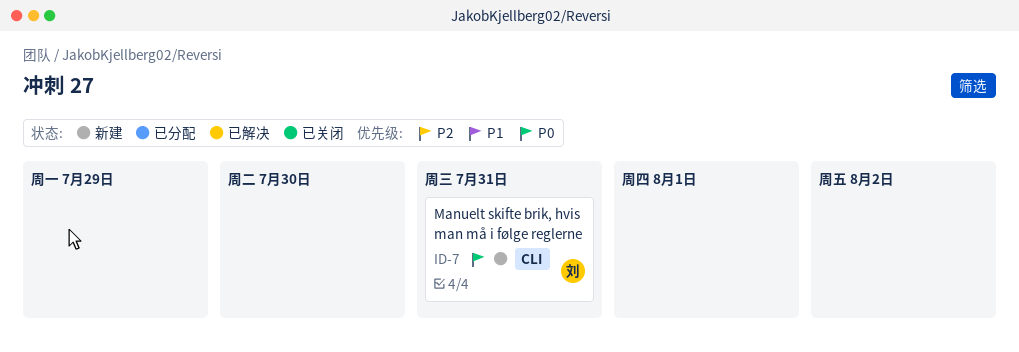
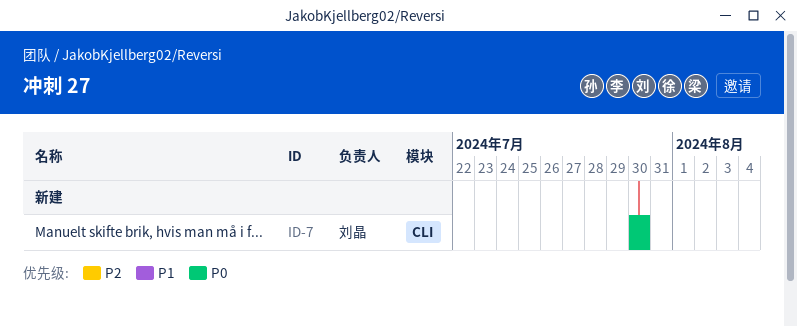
ID-7, due: Jul 31 -> Jul 30

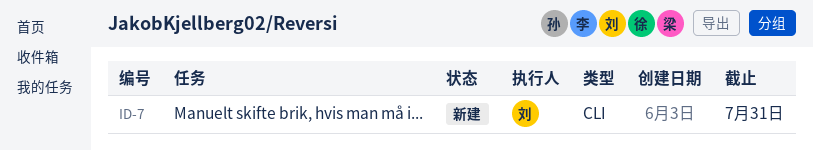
ID-7, due: Jul 30 -> Jul 31

